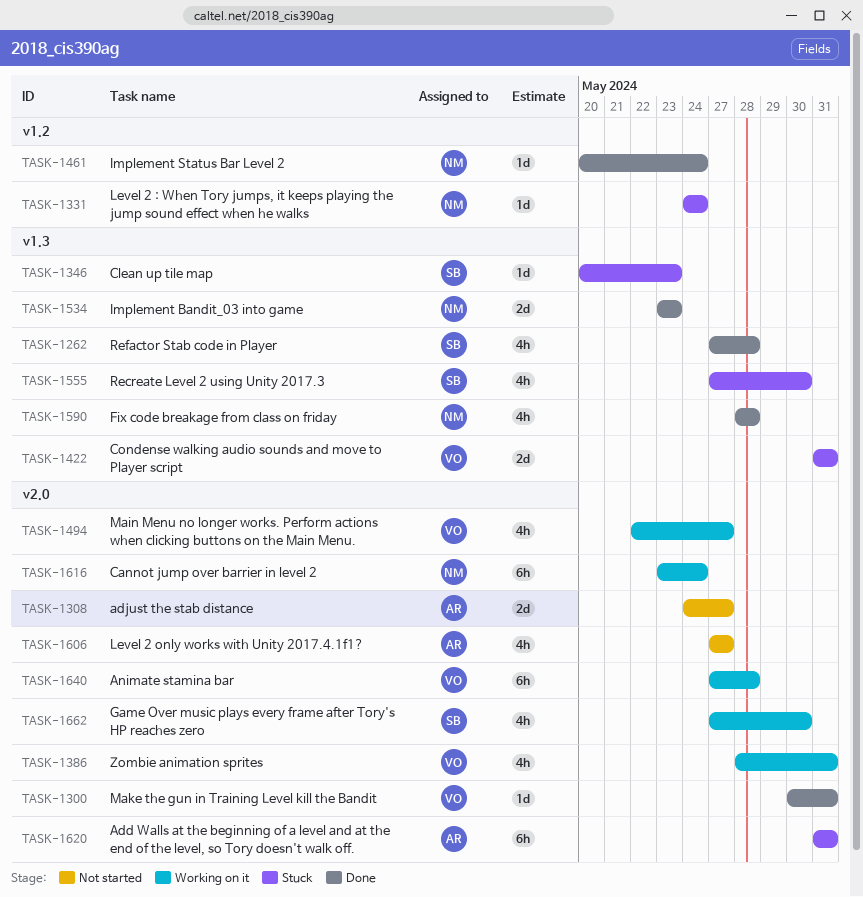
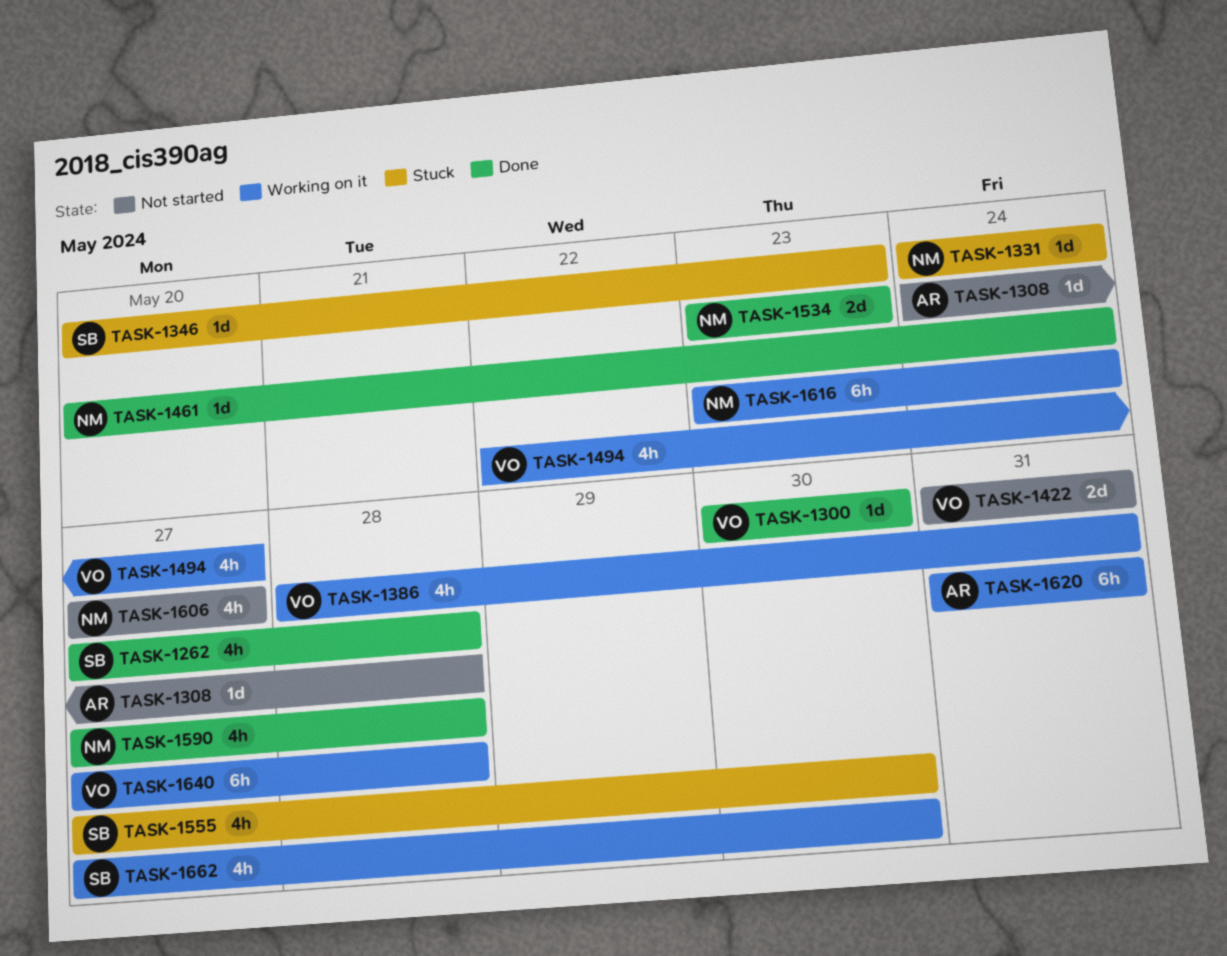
TASK-1300, due: May 31 -> May 30
TASK-1308, estimate: 2d -> 1d
TASK-1308, due: May 27 -> May 28
TASK-1422, status: Stuck -> Not started
TASK-1590, start: May 28 -> May 27
TASK-1606, owner: AR -> NM
TASK-1620, status: Stuck -> Working on it

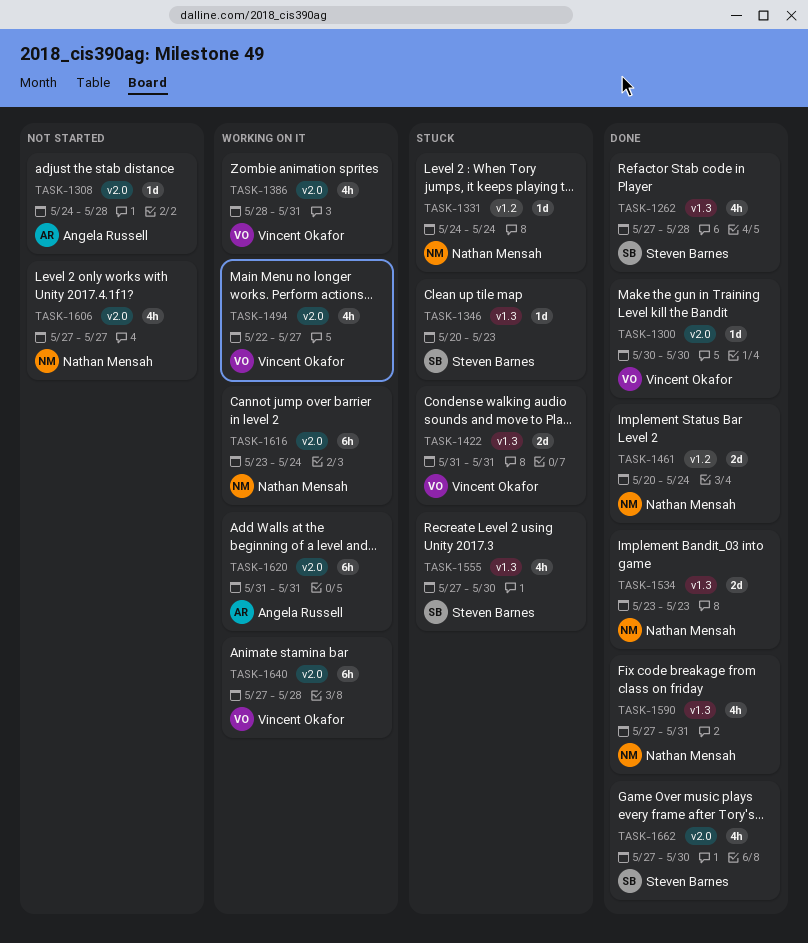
TASK-1422, status: Not started -> Stuck
TASK-1461, estimate: 1d -> 2d
TASK-1590, due: May 28 -> May 31
TASK-1662, status: Working on it -> Done

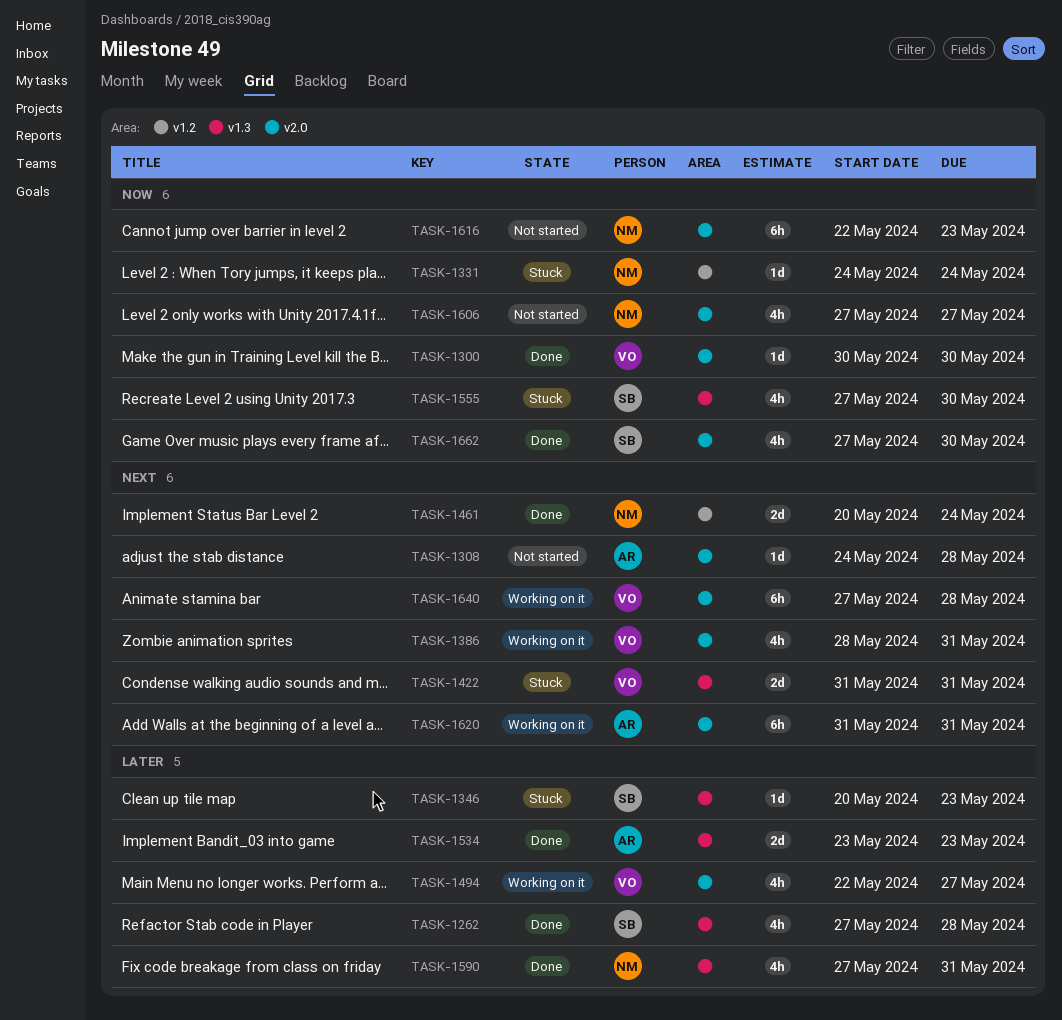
TASK-1534, owner: Nathan Mensah -> Angela Russell
TASK-1616, status: Working on it -> Not started
TASK-1616, start: May 23 -> May 22
TASK-1616, due: May 24 -> May 23

